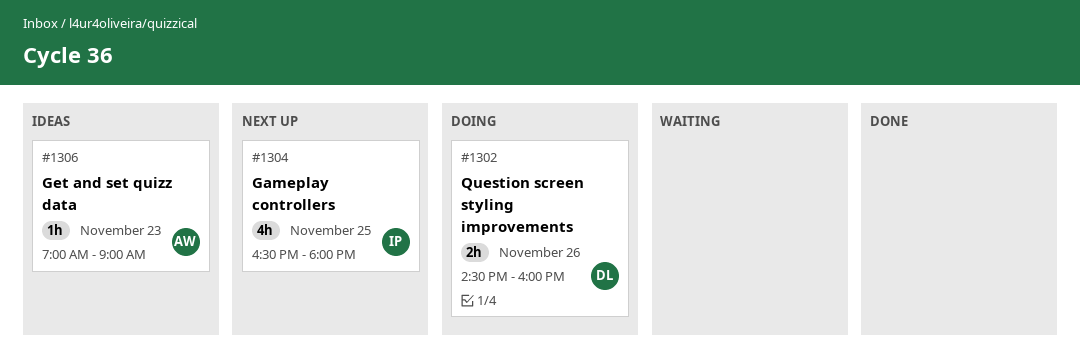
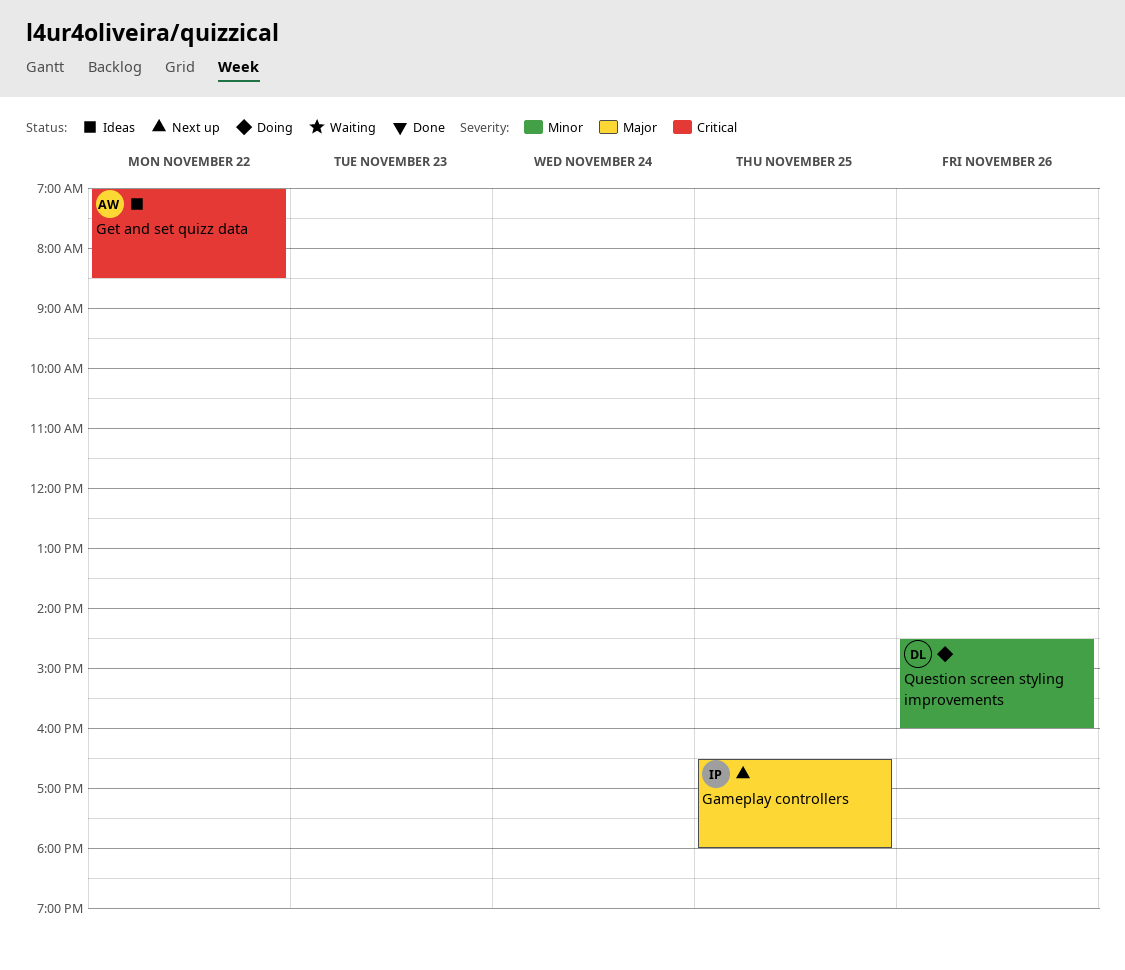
Get and set quizz data, day: Nov 23 -> Nov 22
Get and set quizz data, ends: 09:00 -> 08:30

